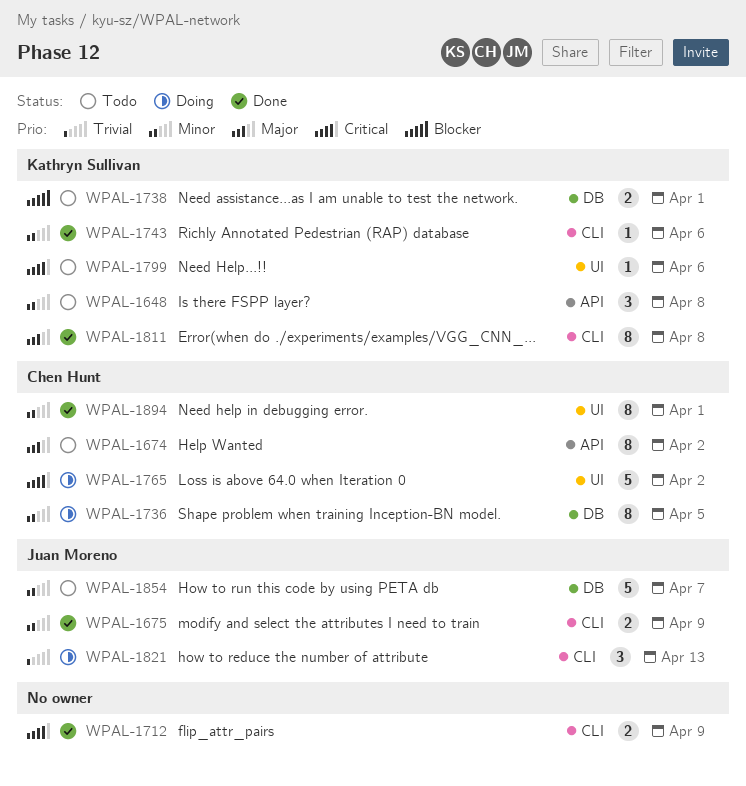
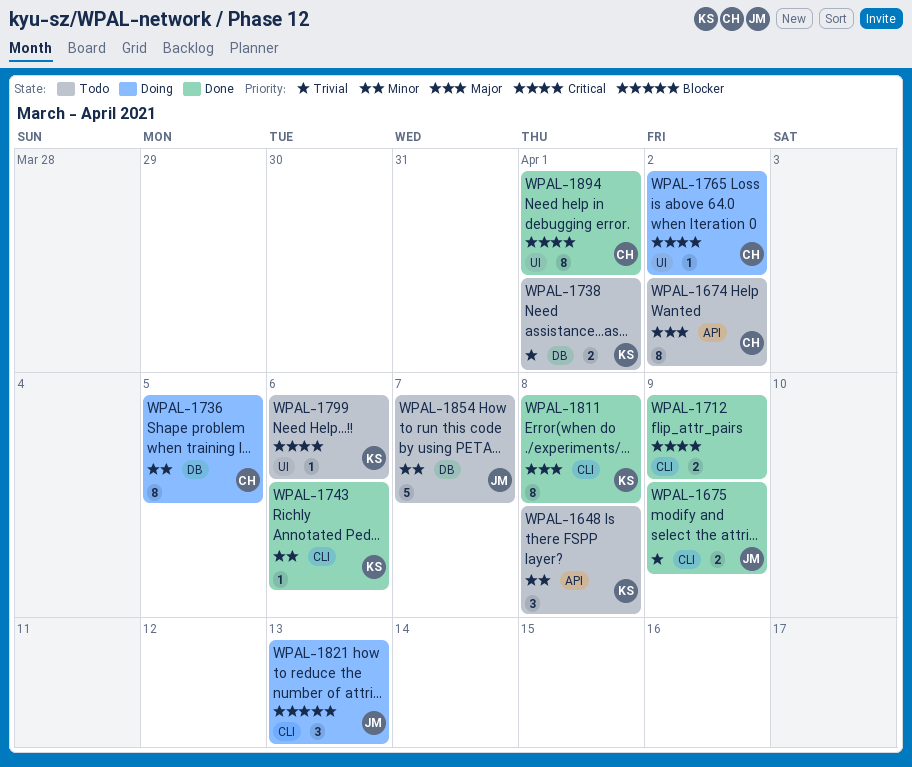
WPAL-1675, priority: Minor -> Trivial
WPAL-1738, priority: Blocker -> Trivial
WPAL-1765, estimate: 5 -> 1
WPAL-1821, priority: Trivial -> Blocker
WPAL-1894, priority: Minor -> Critical

